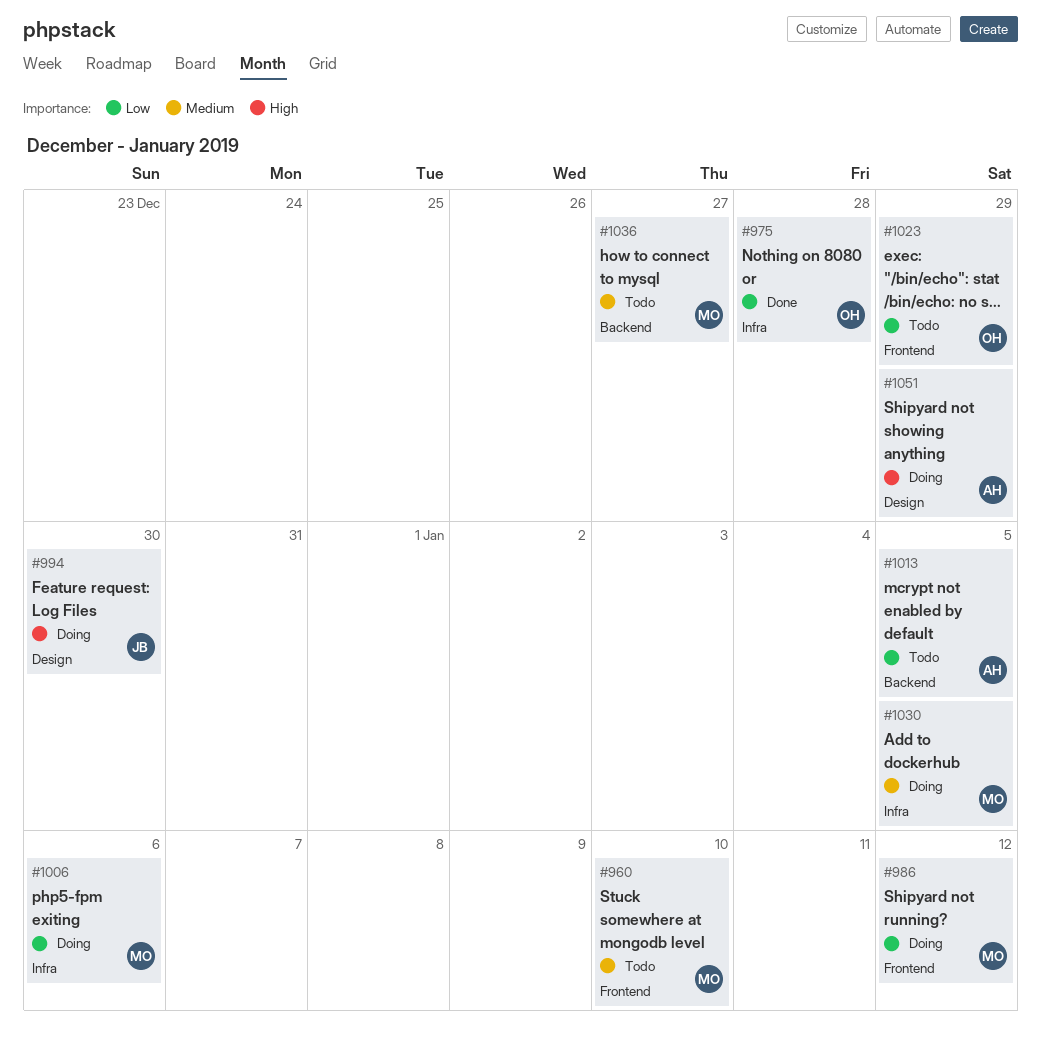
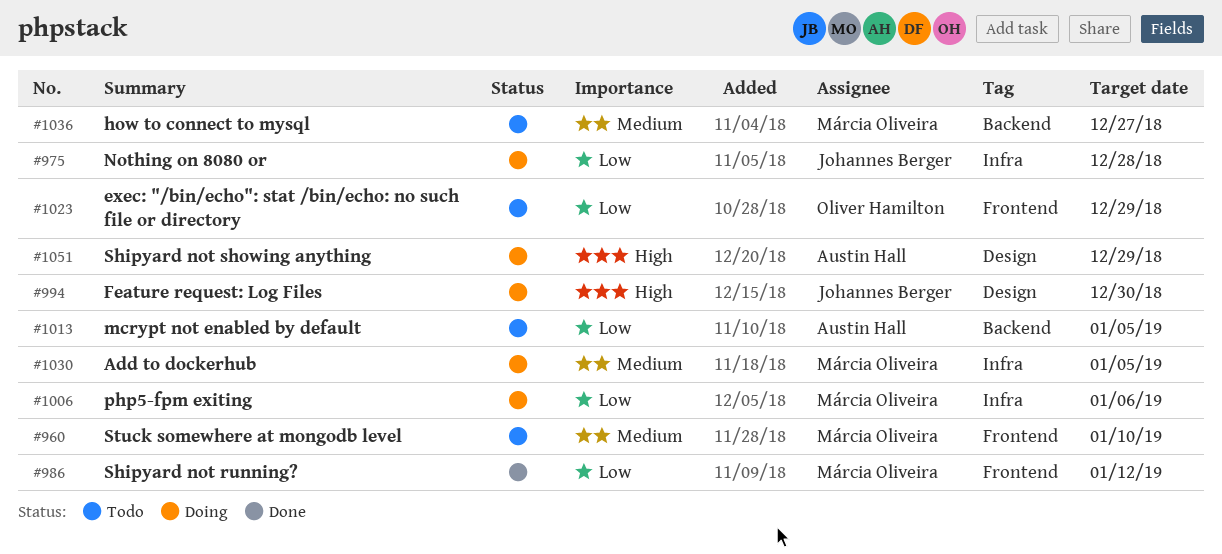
#975, status: Done -> Doing
#975, owner: Oliver Hamilton -> Johannes Berger
#986, status: Doing -> Done

